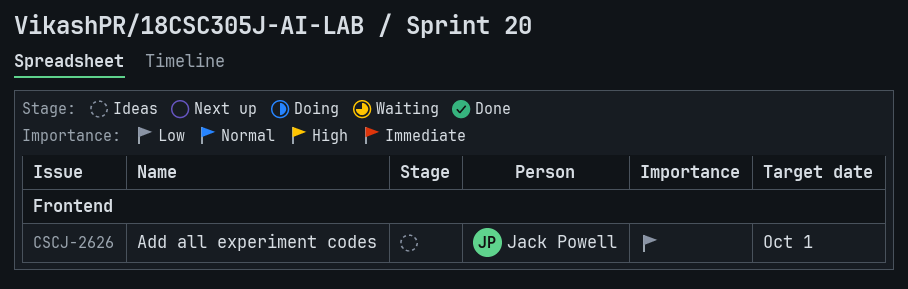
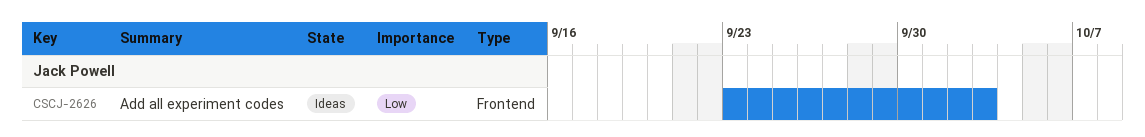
CSCJ-2626, due: Oct 1 -> Oct 3

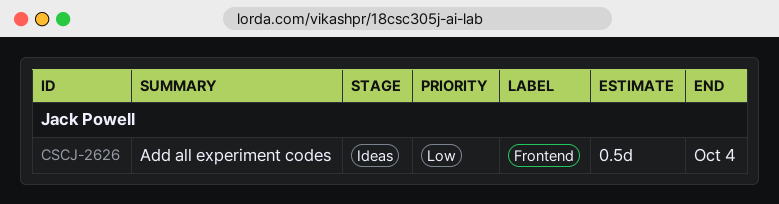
CSCJ-2626, due: Oct 3 -> Oct 4

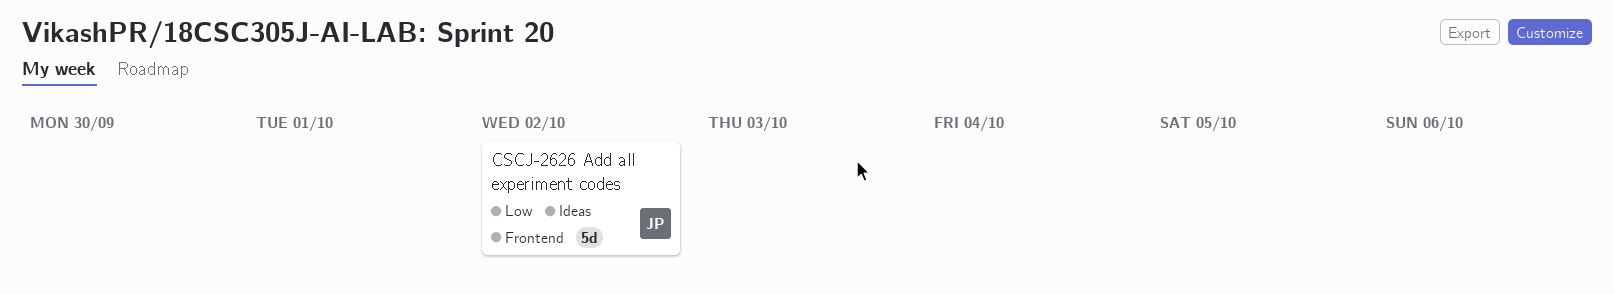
CSCJ-2626, estimate: 0.5d -> 5d
CSCJ-2626, due: Oct 4 -> Oct 2

